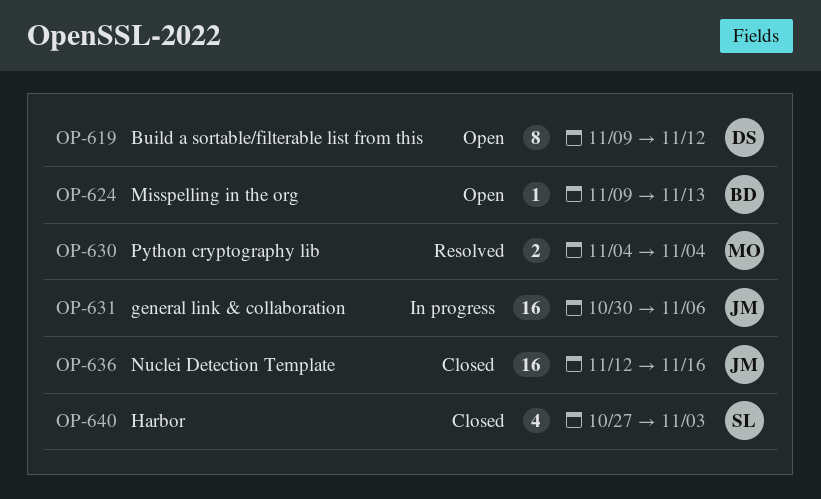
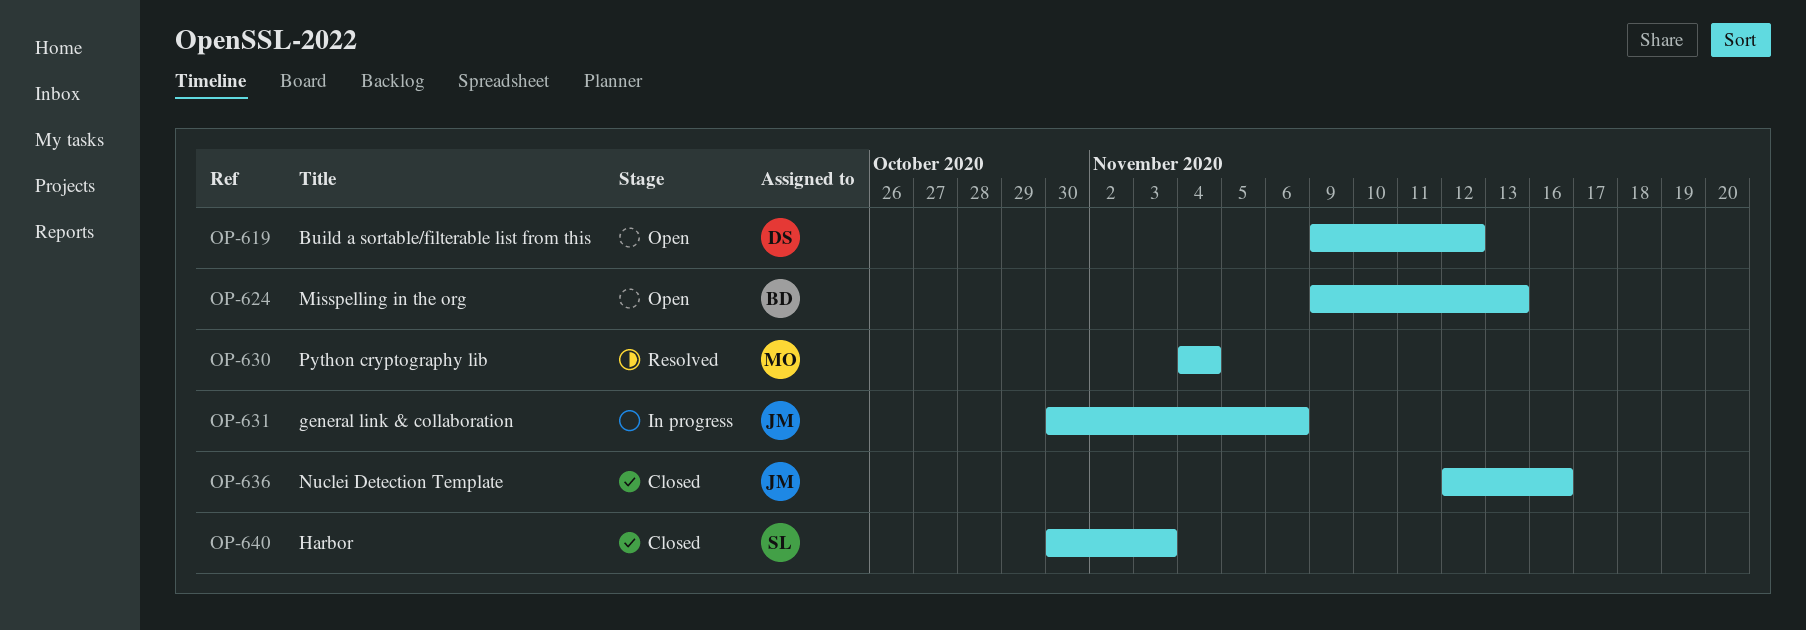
OP-640, start: Oct 27 -> Oct 30

